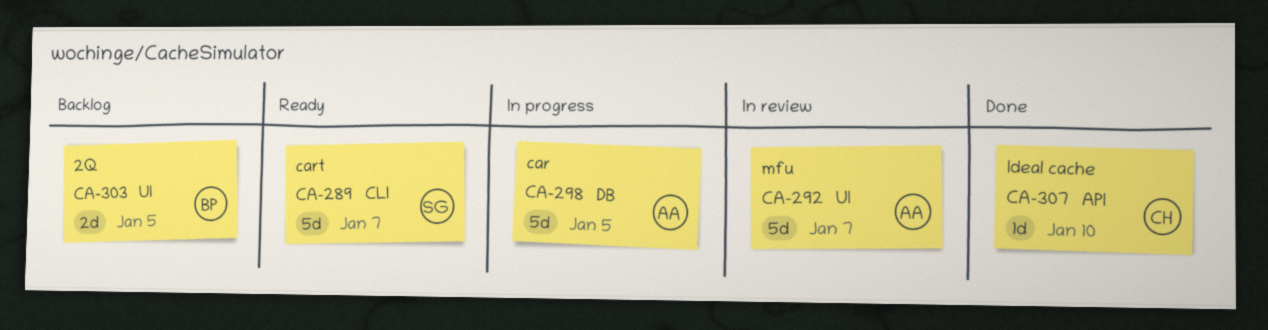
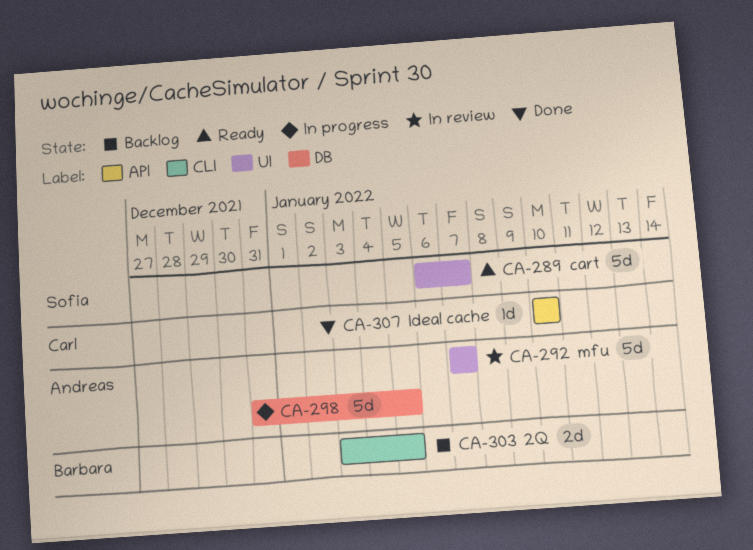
CA-289, label: CLI -> UI
CA-303, label: UI -> CLI

